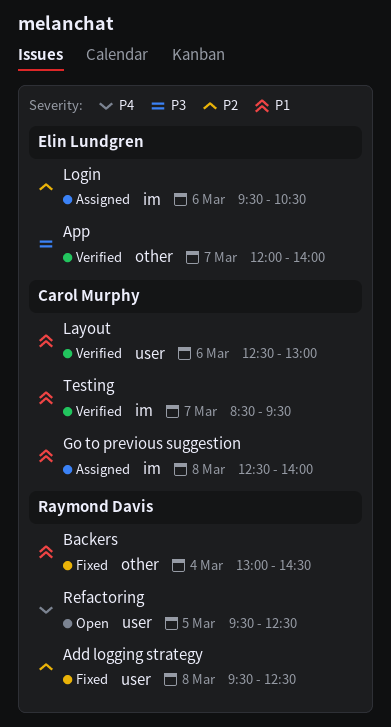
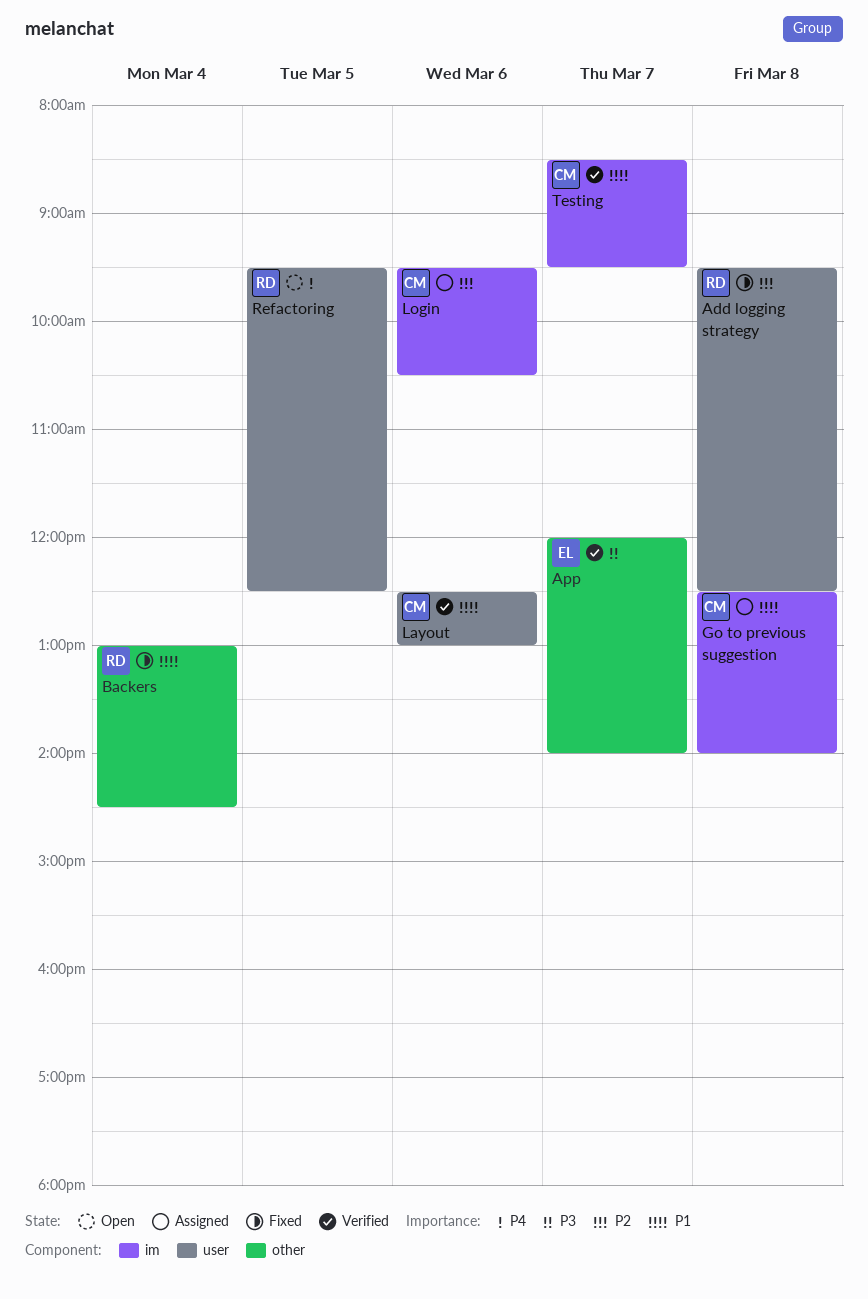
Login, owner: Elin Lundgren -> Carol Murphy

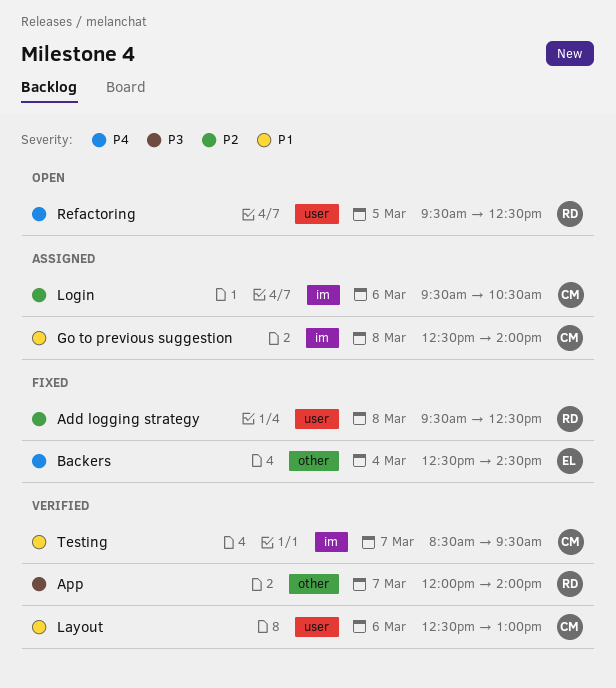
App, owner: EL -> RD
Backers, owner: RD -> EL
Backers, priority: P1 -> P4
Backers, begins: 13:00 -> 12:30

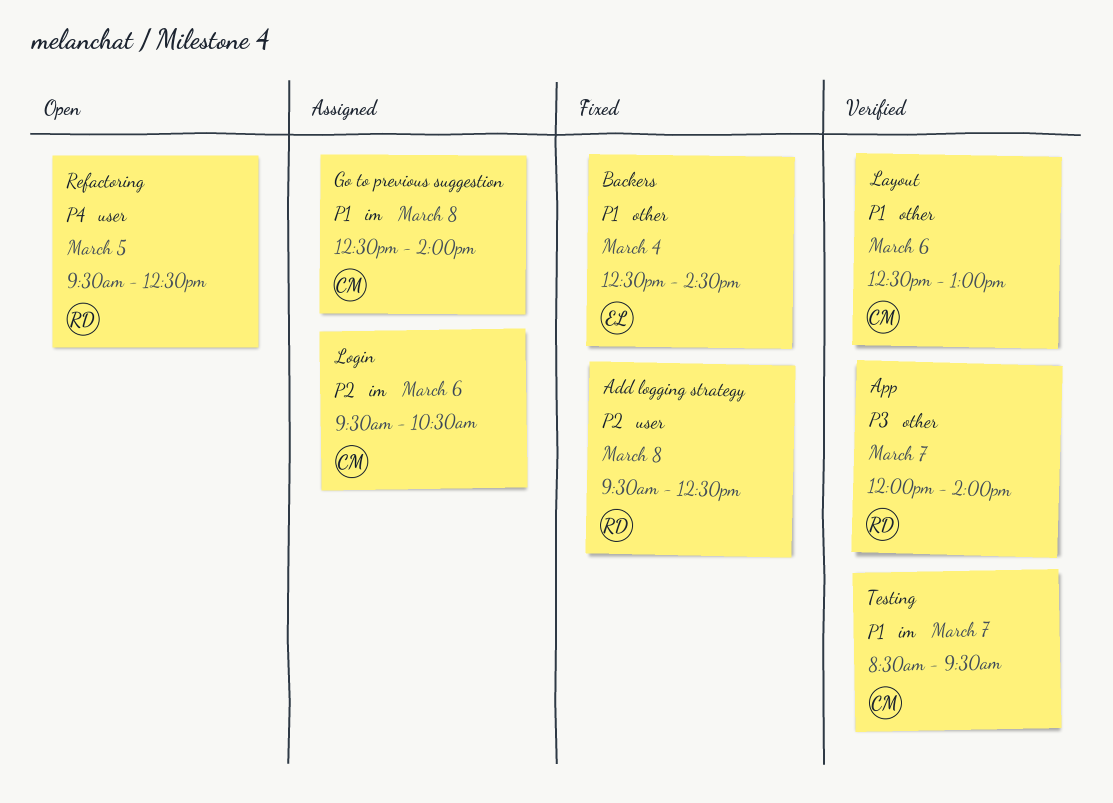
Backers, priority: P4 -> P1
Layout, label: user -> other

